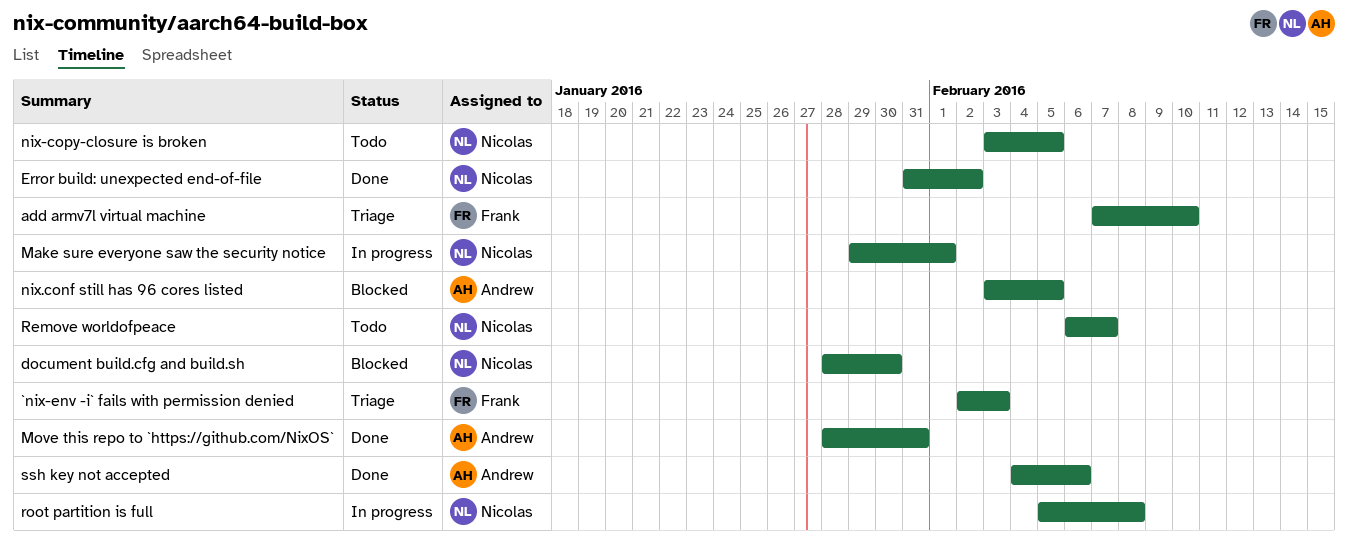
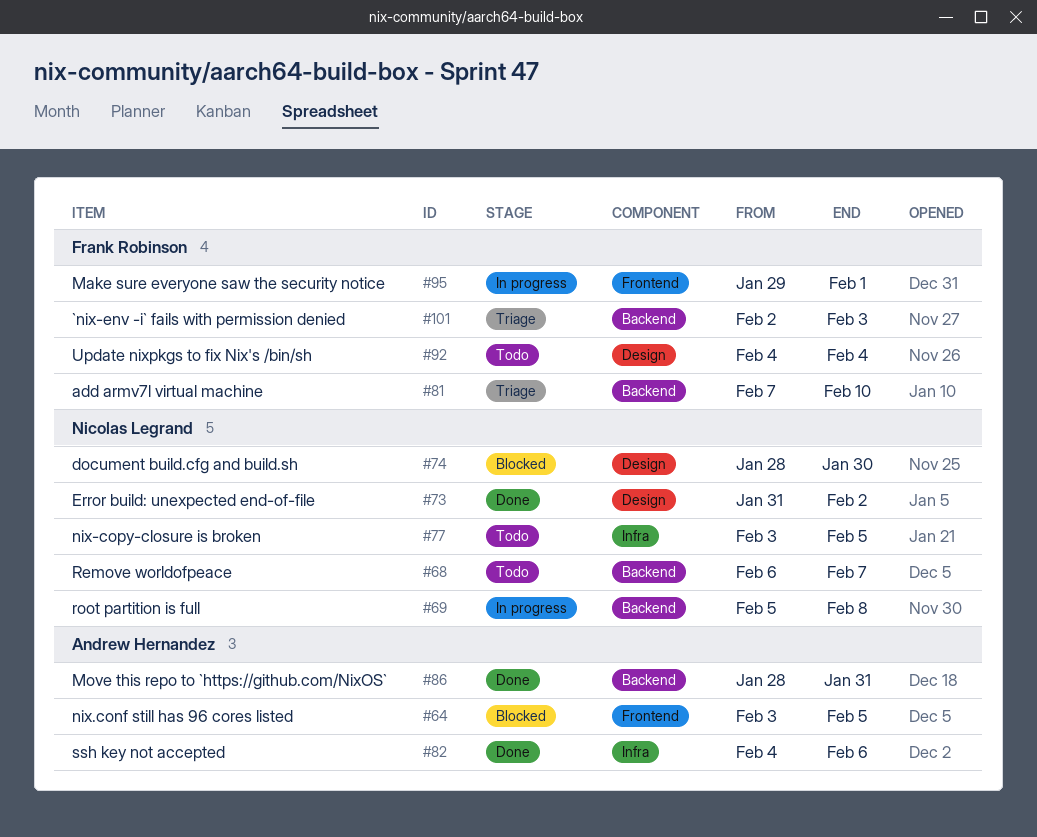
Make sure everyone saw the security notice, owner: Nicolas Legrand -> Frank Robinson
Update nixpkgs to fix Nix's /bin/sh: none -> present

